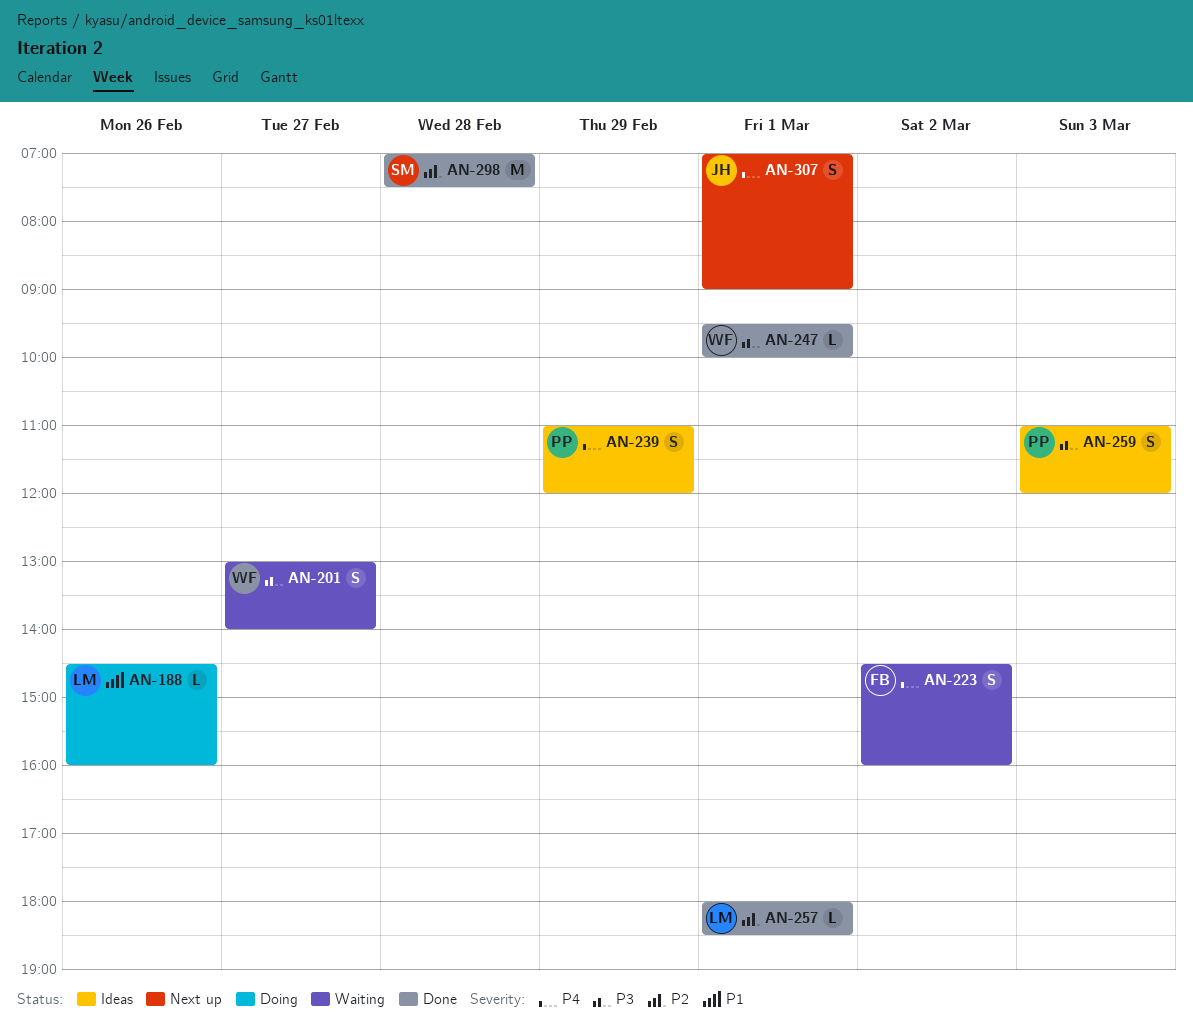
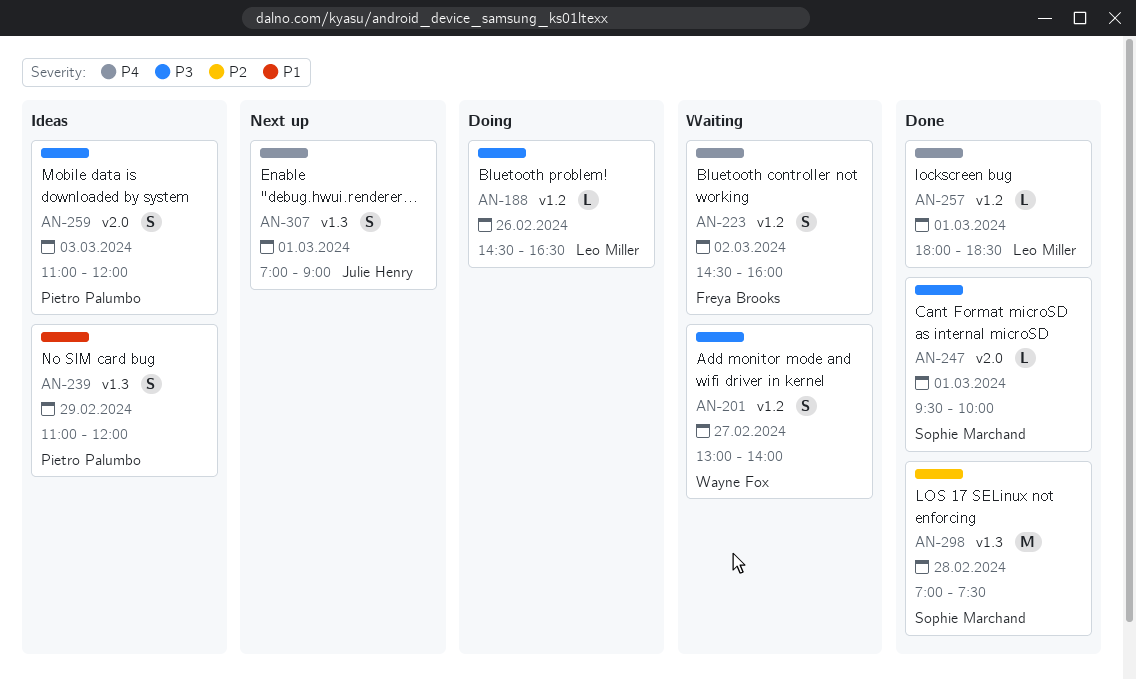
AN-188, priority: P1 -> P3
AN-188, ends: 16:00 -> 16:30
AN-239, priority: P4 -> P1
AN-247, owner: Wayne Fox -> Sophie Marchand
AN-257, priority: P2 -> P4

